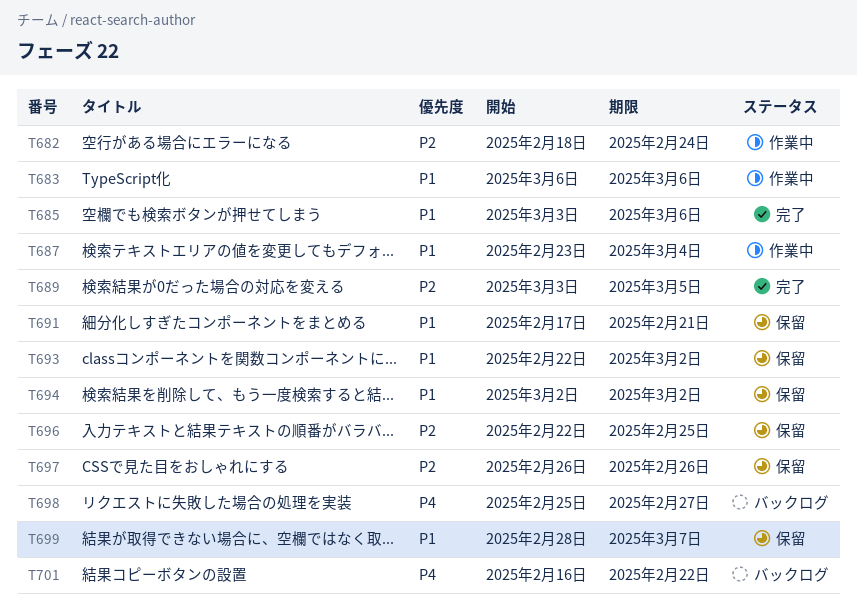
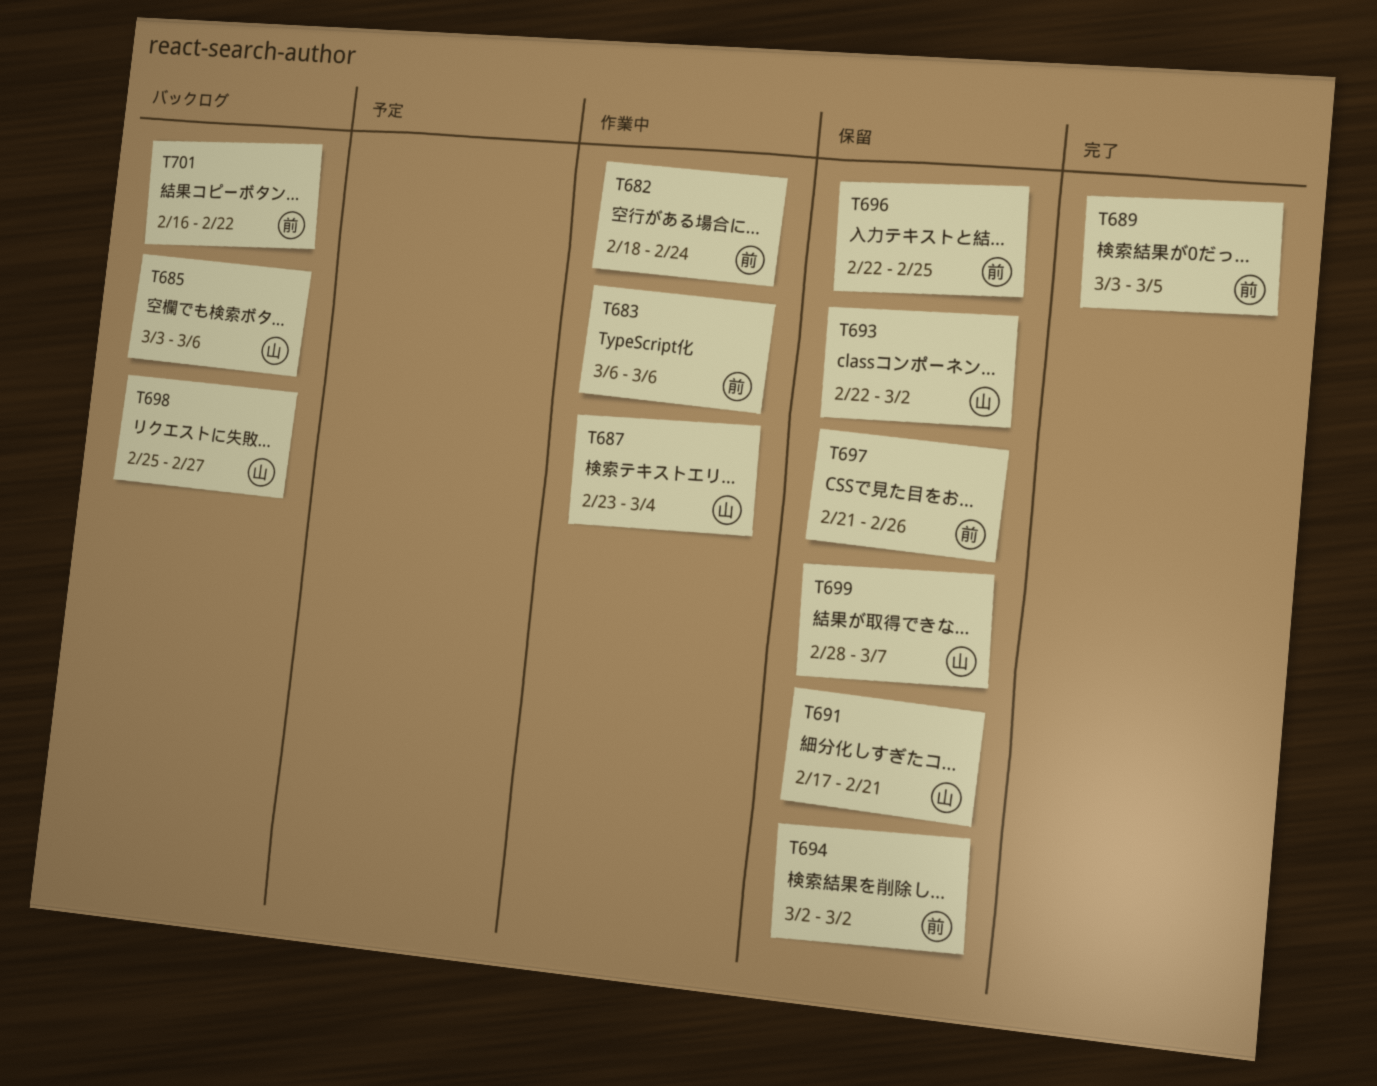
T685, status: 完了 -> バックログ
T697, start: Feb 26 -> Feb 21

